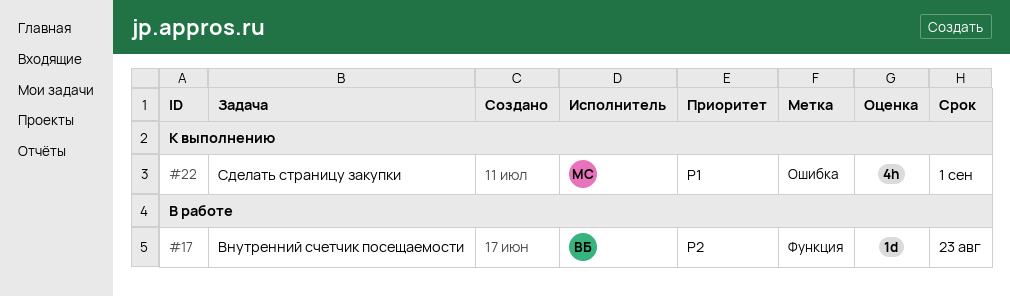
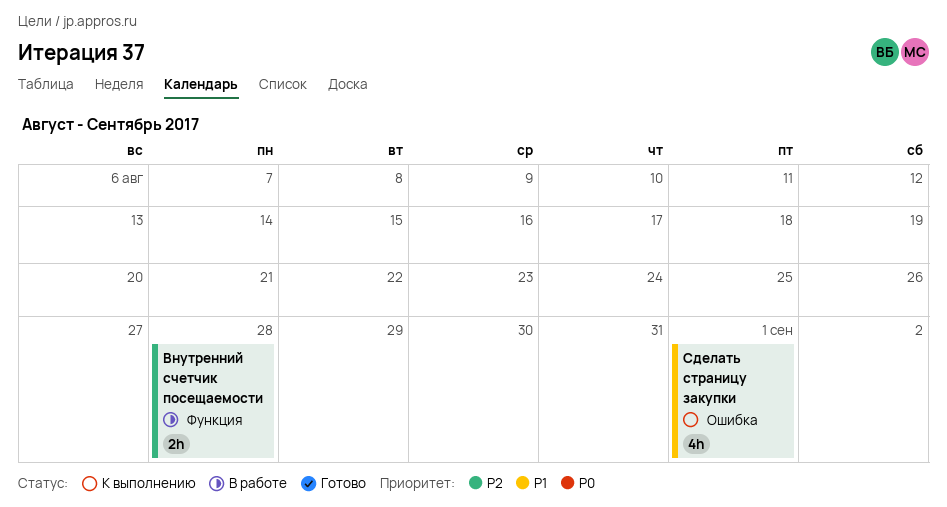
Внутренний счетчик посещаемости, estimate: 1d -> 2h
Внутренний счетчик посещаемости, due: Aug 23 -> Aug 28

